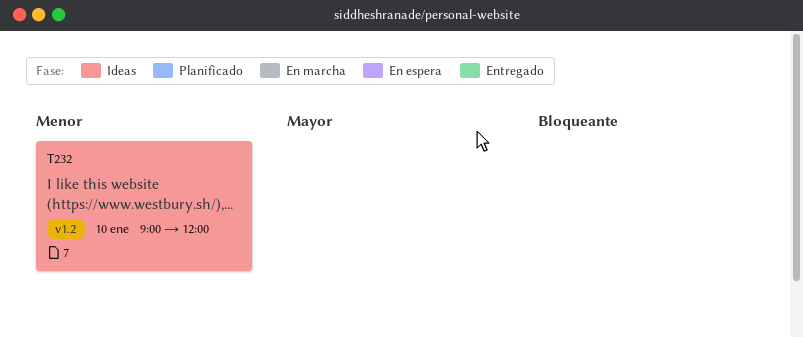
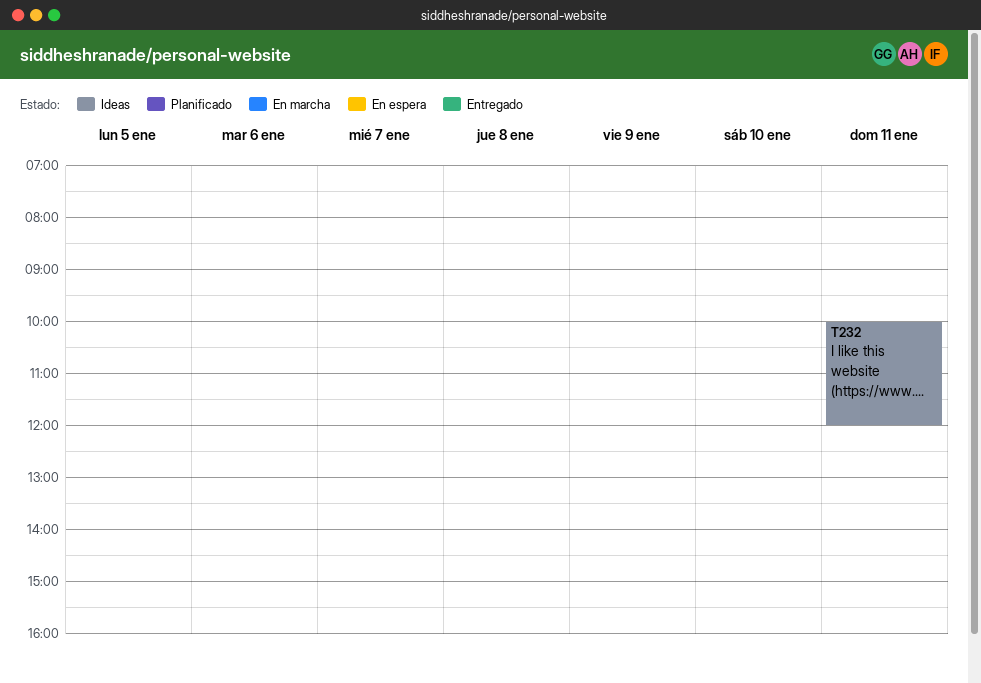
T232, day: Jan 10 -> Jan 11
T232, begins: 09:00 -> 10:00

